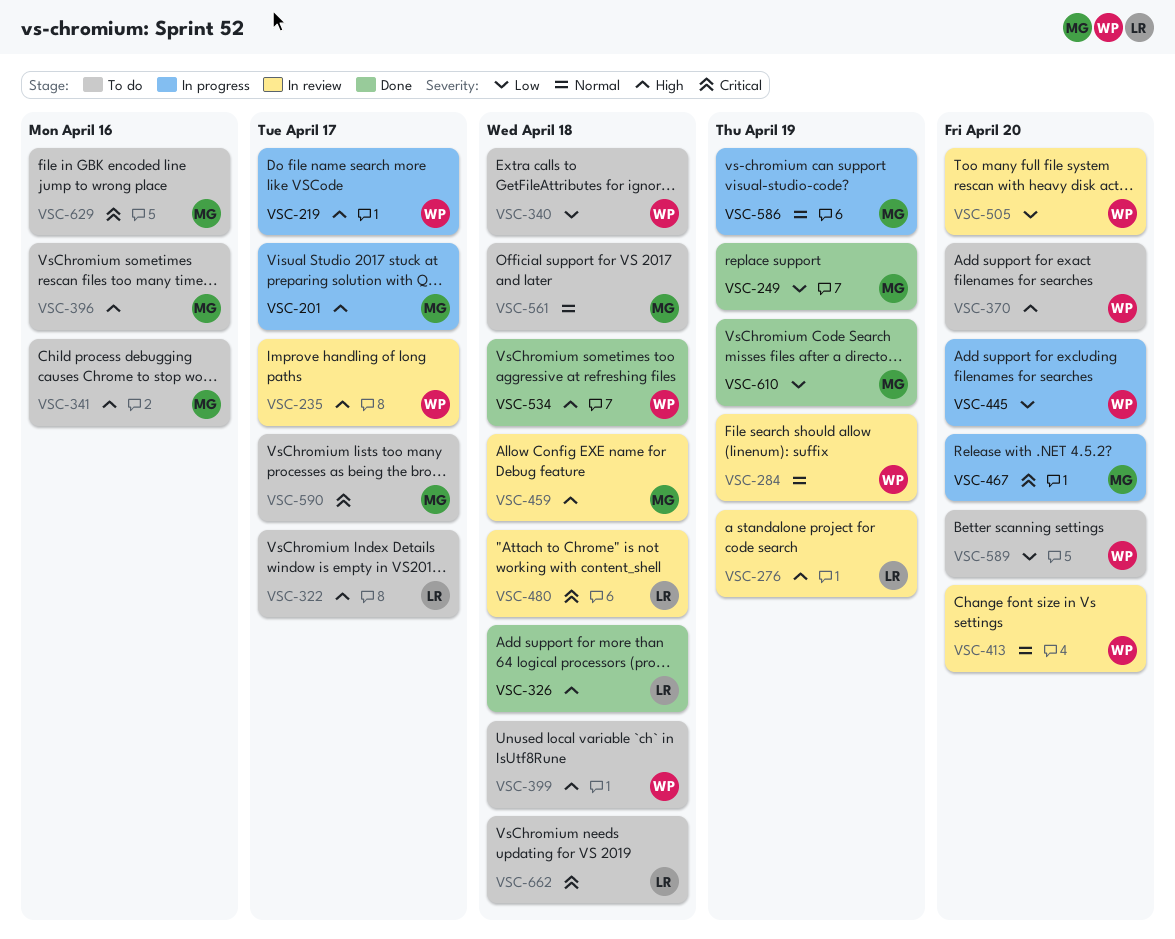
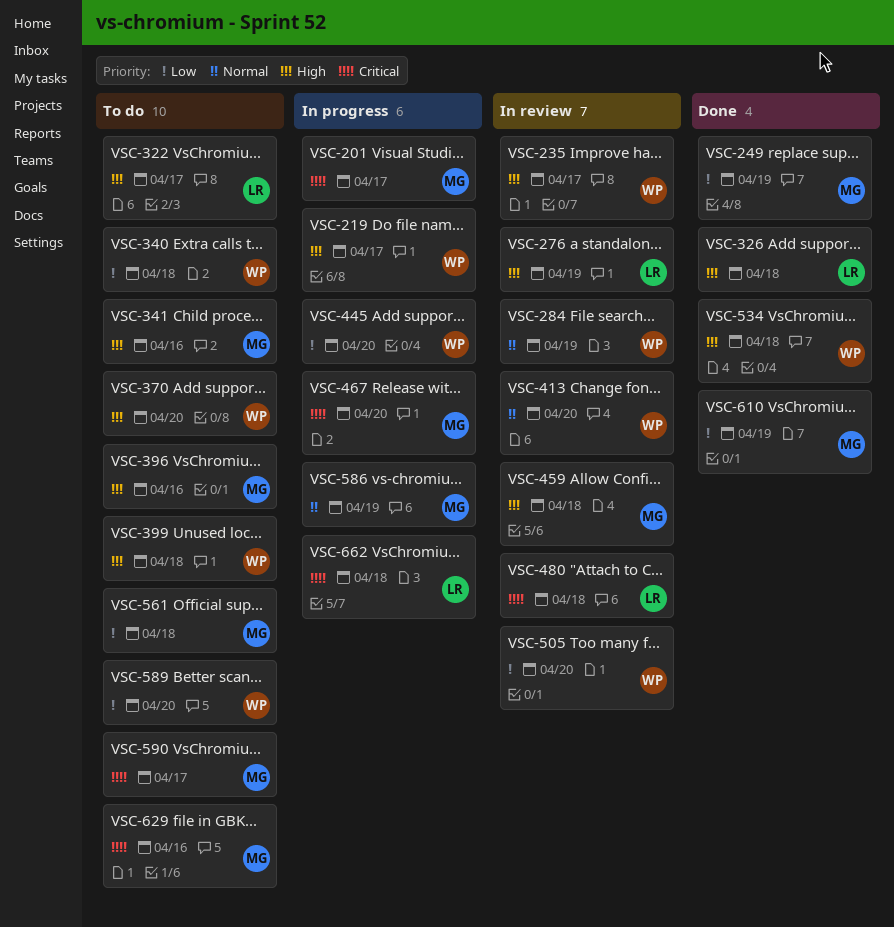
VSC-201, priority: High -> Critical
VSC-561, priority: Normal -> Low
VSC-662, status: To do -> In progress

